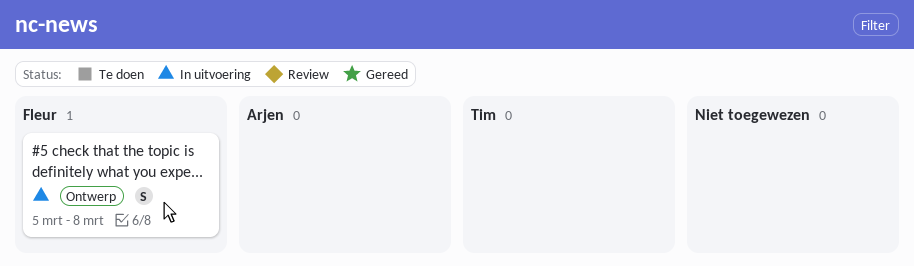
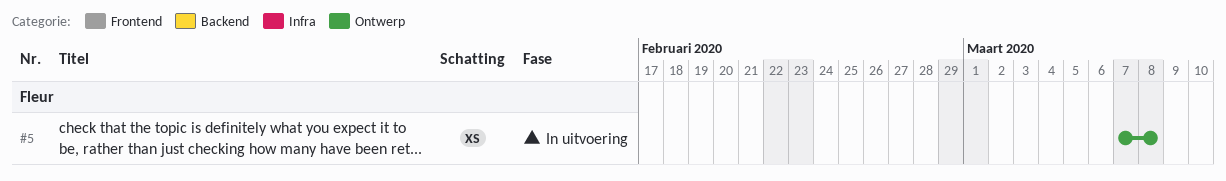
#5, estimate: S -> XS
#5, start: Mar 5 -> Mar 7

